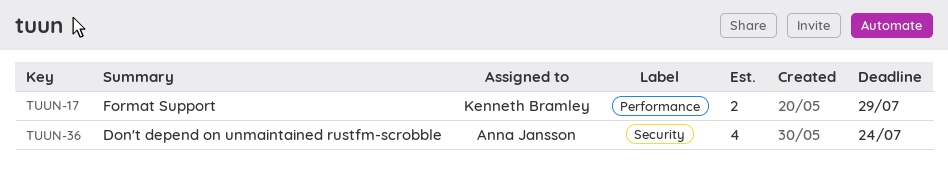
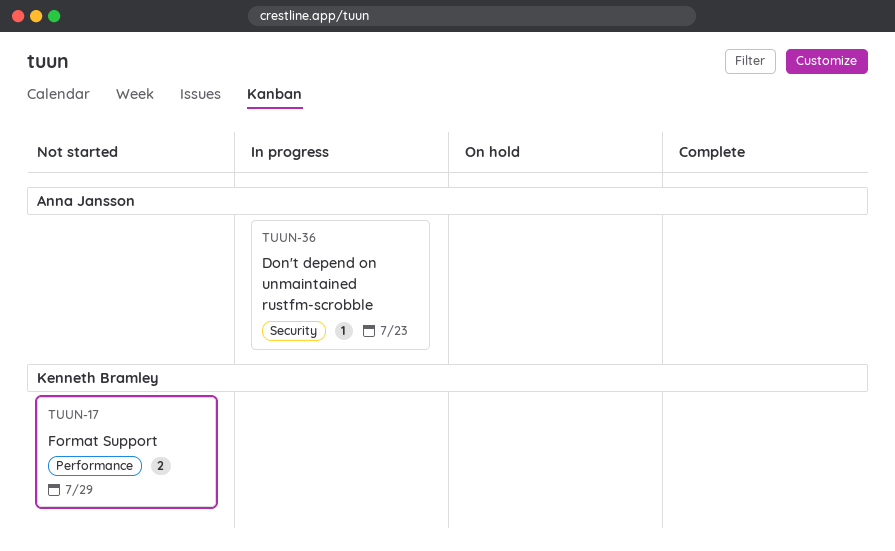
TUUN-36, estimate: 4 -> 1
TUUN-36, due: Jul 24 -> Jul 23

